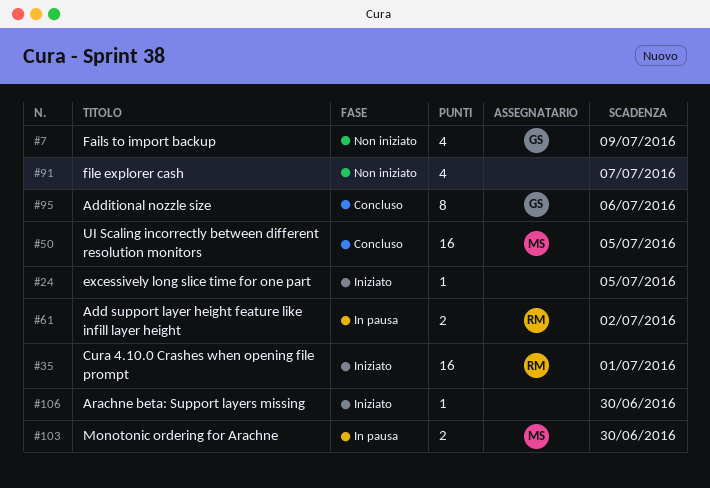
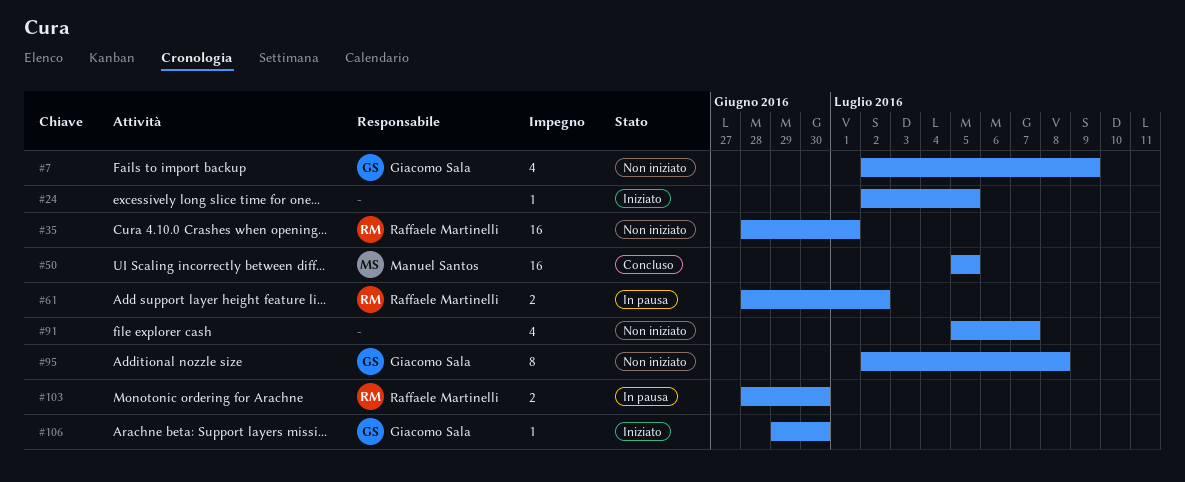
#35, status: Iniziato -> Non iniziato
#95, status: Concluso -> Non iniziato
#95, due: Jul 6 -> Jul 8
#103, owner: Manuel Santos -> Raffaele Martinelli
#106, owner: none -> Giacomo Sala

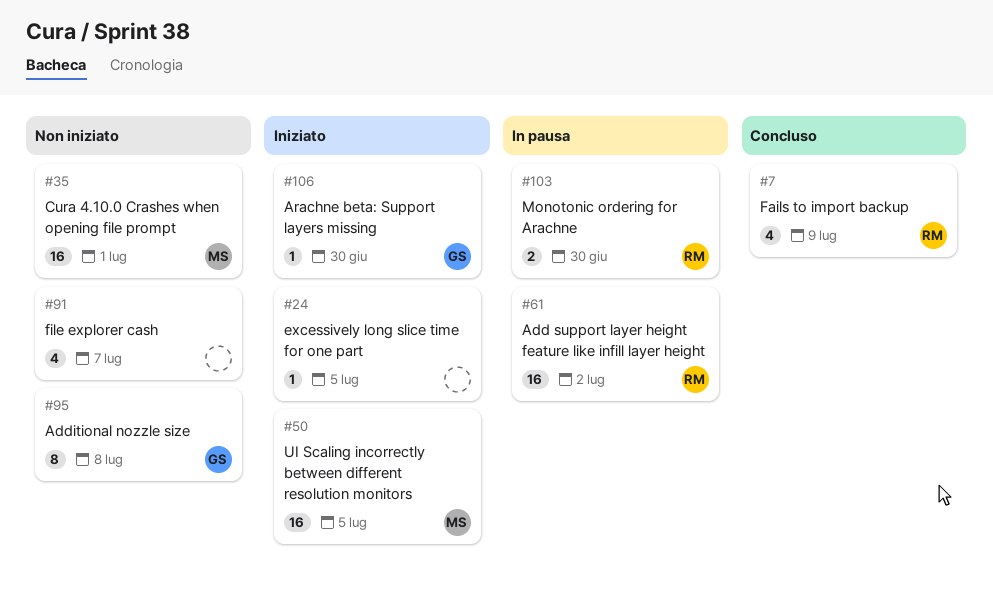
#7, status: Non iniziato -> Concluso
#7, owner: Giacomo Sala -> Raffaele Martinelli
#35, owner: Raffaele Martinelli -> Manuel Santos
#50, status: Concluso -> Iniziato
#61, estimate: 2 -> 16

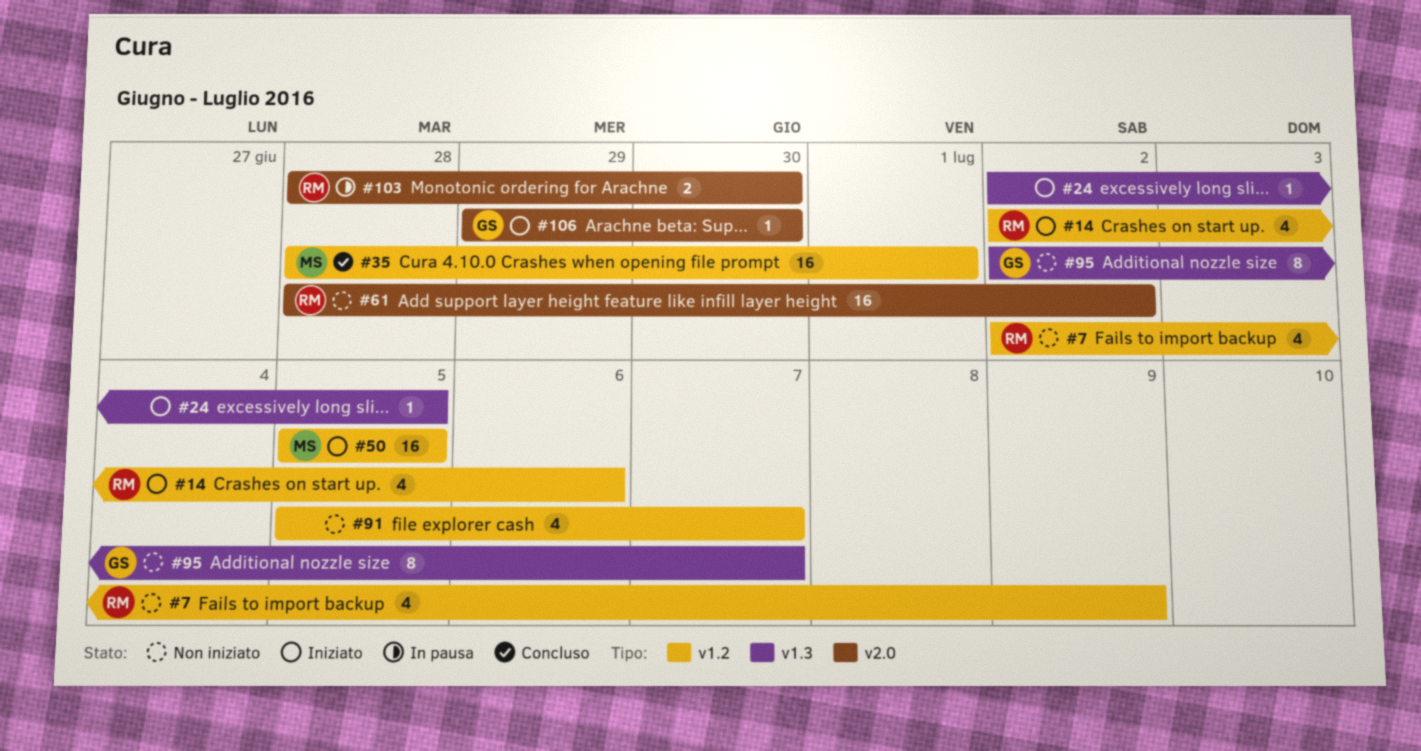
#7, status: Concluso -> Non iniziato
#14: none -> present
#35, status: Non iniziato -> Concluso
#61, status: In pausa -> Non iniziato
#95, due: Jul 8 -> Jul 7

